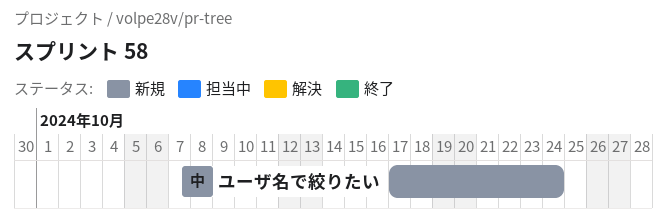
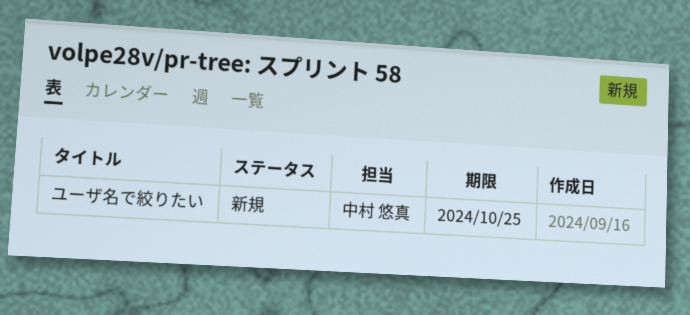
ユーザ名で絞りたい, due: Oct 24 -> Oct 25

